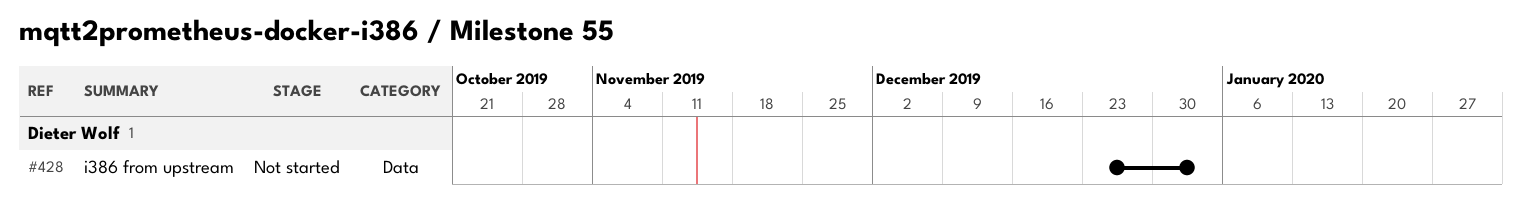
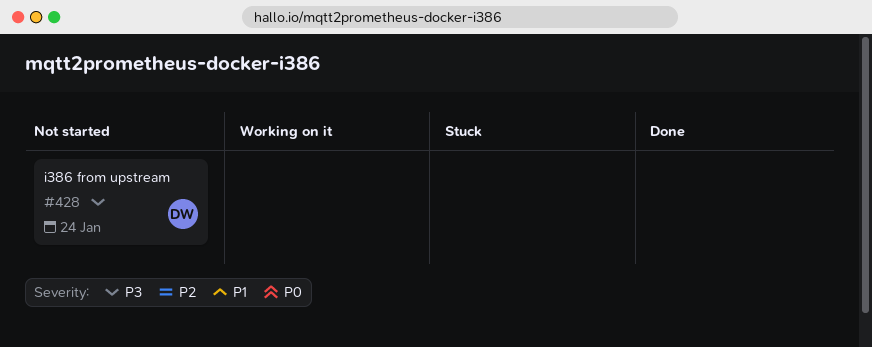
#428, due: Jan 3 -> Jan 24

